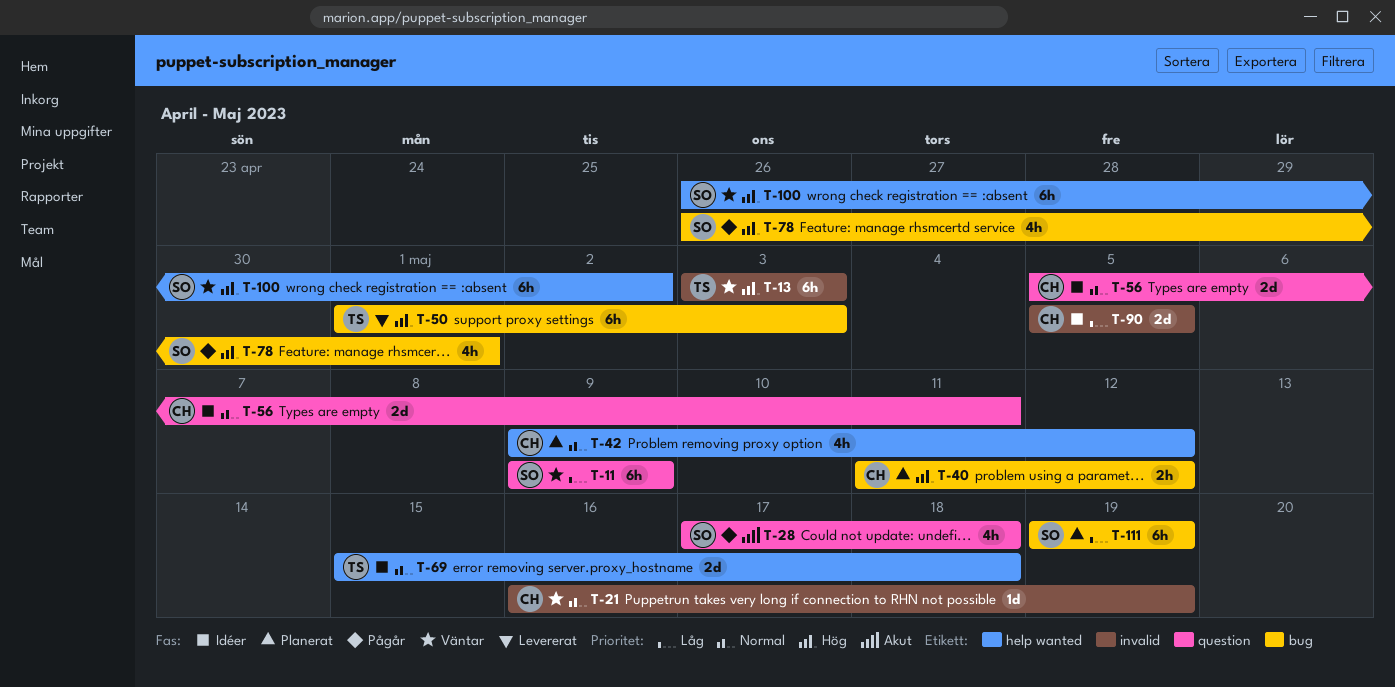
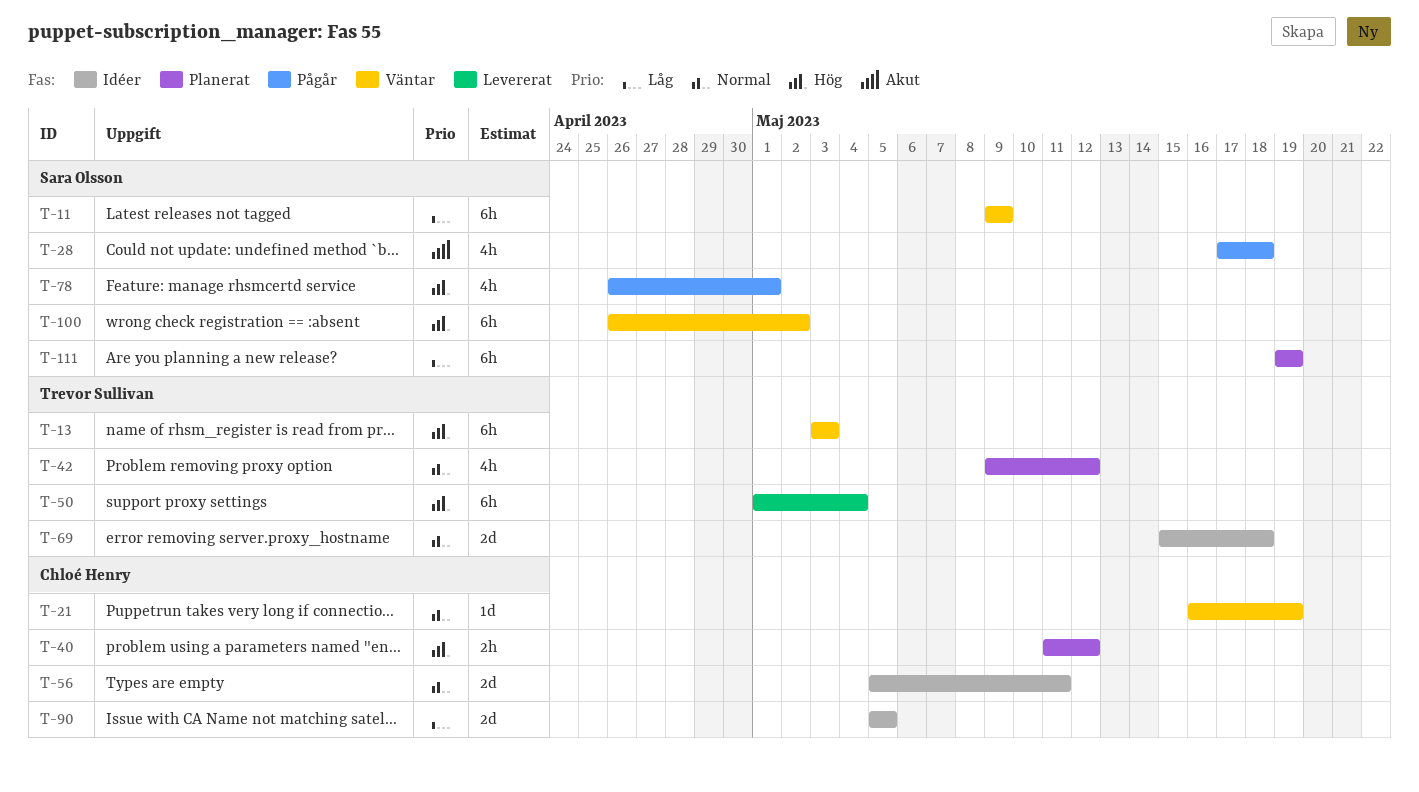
T-42, owner: Chloé Henry -> Trevor Sullivan
T-50, due: May 3 -> May 4

